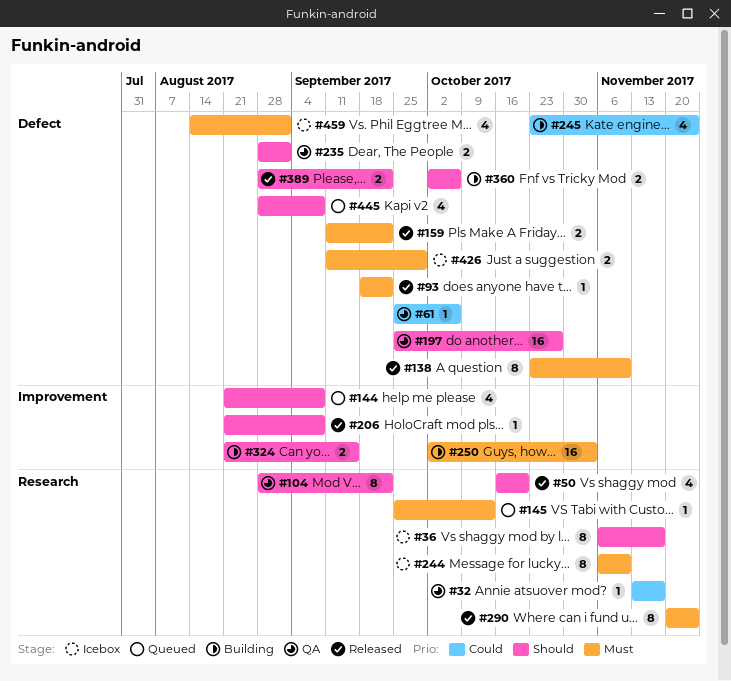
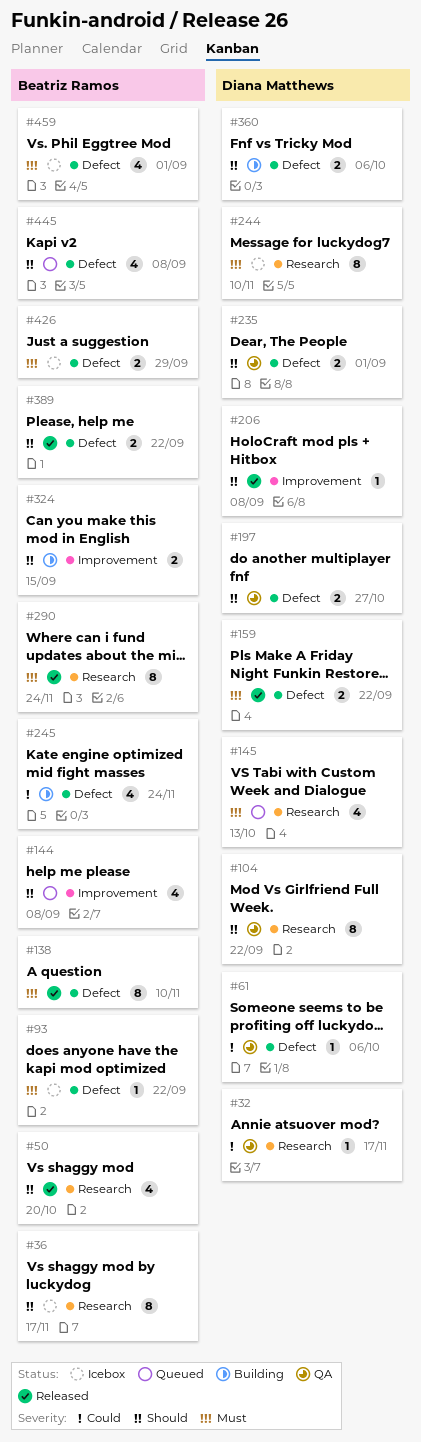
#93, status: Released -> Icebox
#145, estimate: 1 -> 4
#197, estimate: 16 -> 2
#250: present -> none

